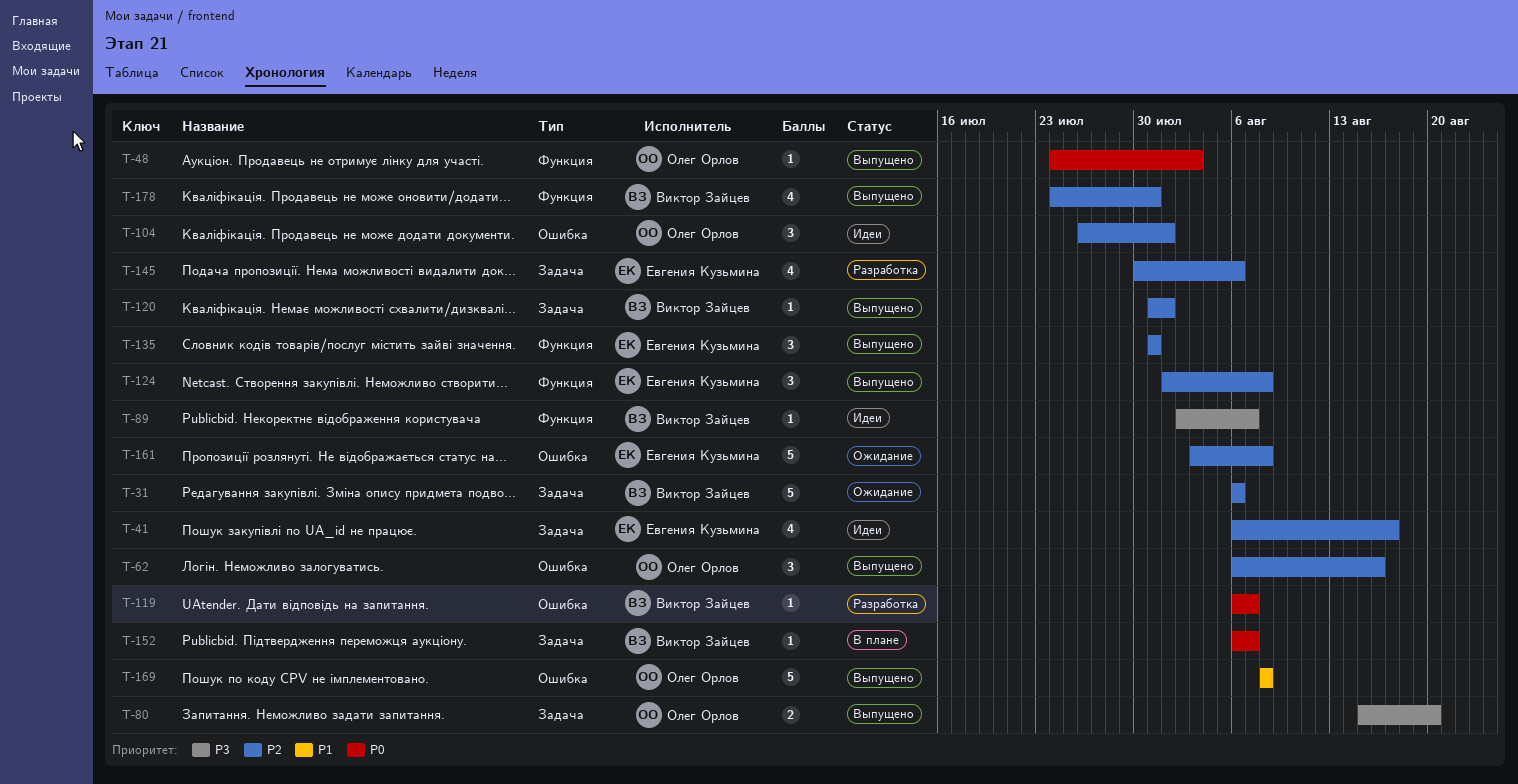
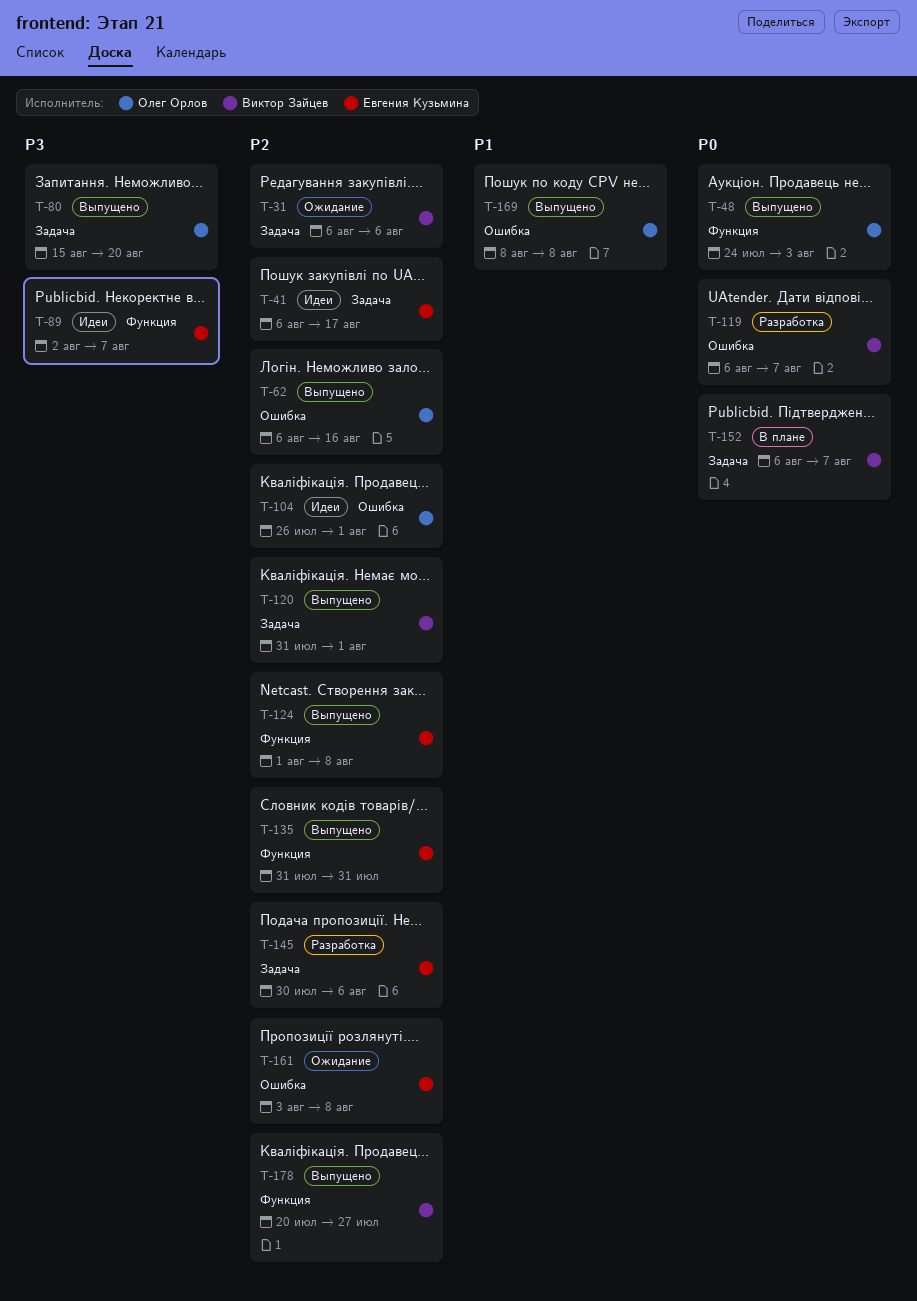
T-89, owner: Виктор Зайцев -> Евгения Кузьмина
T-178, start: Jul 24 -> Jul 20
T-178, due: Jul 31 -> Jul 27

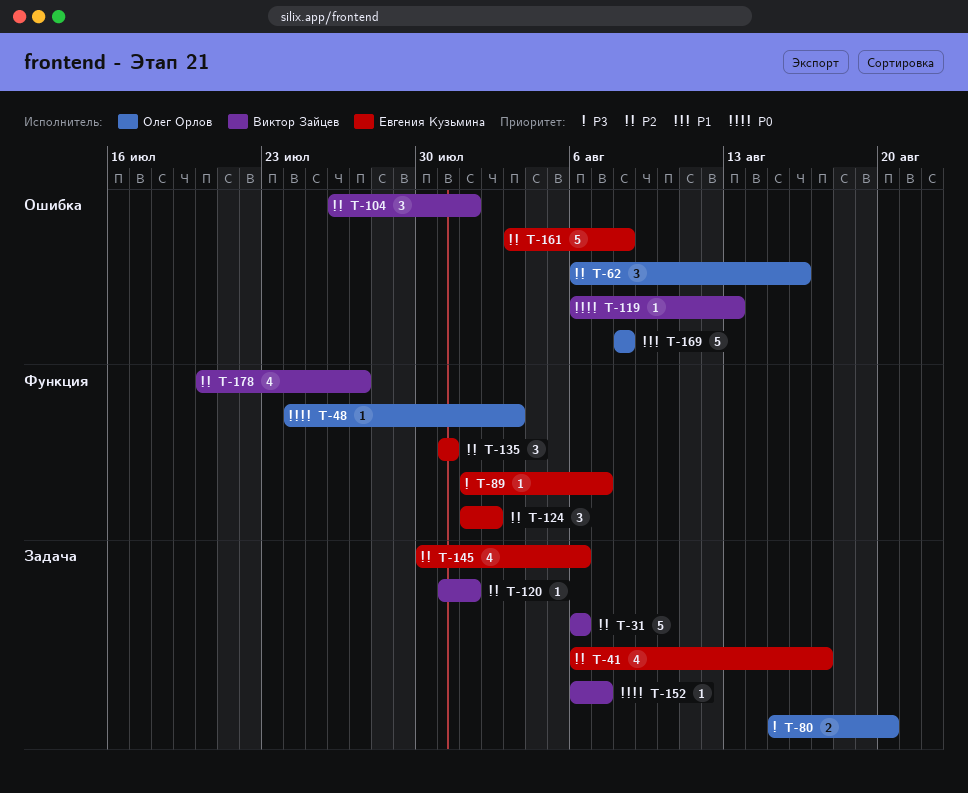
T-89, start: Aug 2 -> Aug 1
T-104, owner: Олег Орлов -> Виктор Зайцев
T-119, due: Aug 7 -> Aug 13
T-124, due: Aug 8 -> Aug 2

